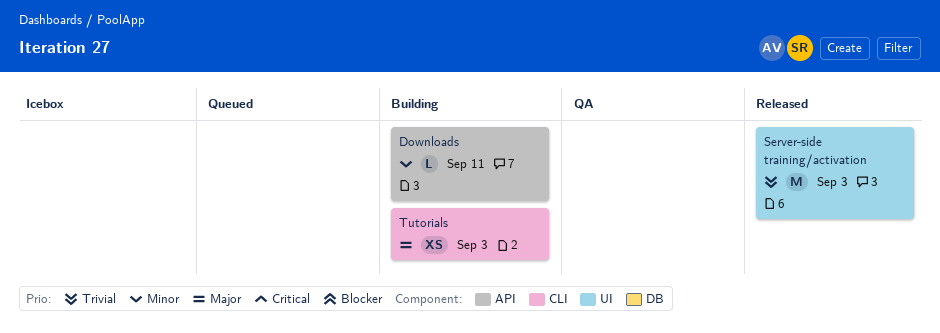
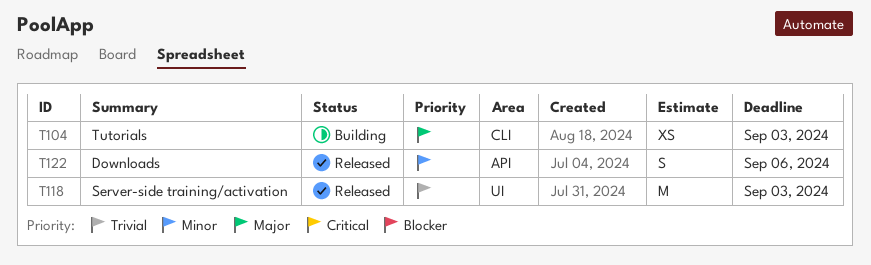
Downloads, status: Building -> Released
Downloads, estimate: L -> S
Downloads, due: Sep 11 -> Sep 6

